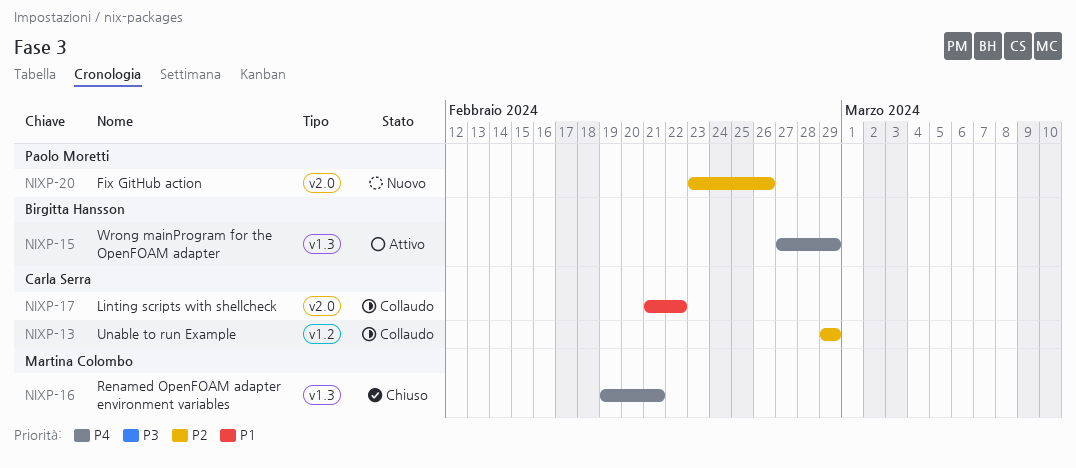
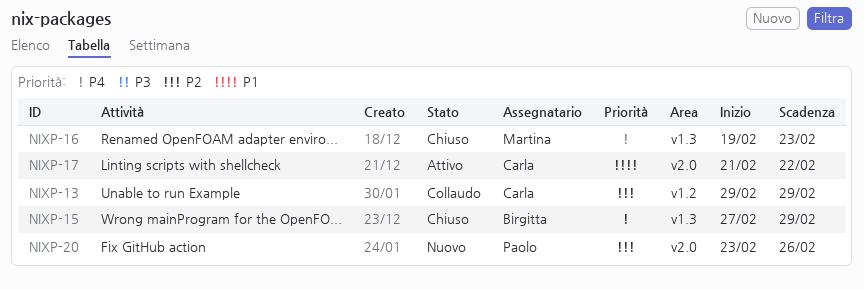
NIXP-15, status: Attivo -> Chiuso
NIXP-16, due: Feb 21 -> Feb 23
NIXP-17, status: Collaudo -> Attivo

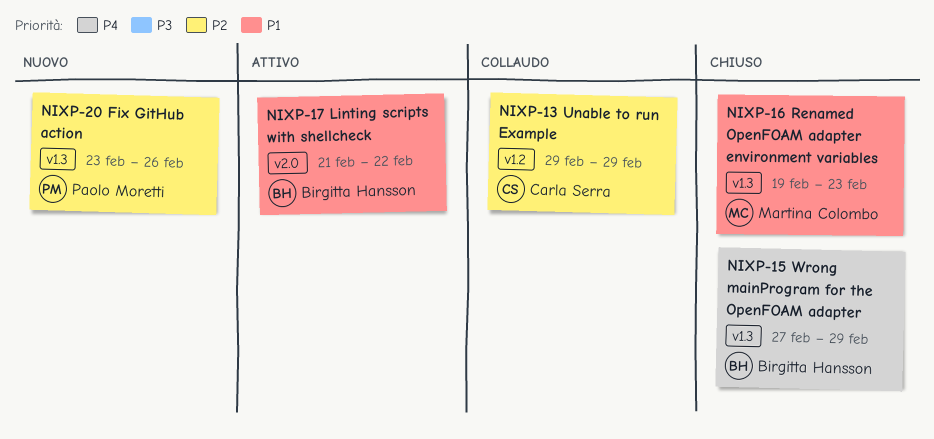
NIXP-16, priority: P4 -> P1
NIXP-17, owner: Carla Serra -> Birgitta Hansson
NIXP-20, label: v2.0 -> v1.3

